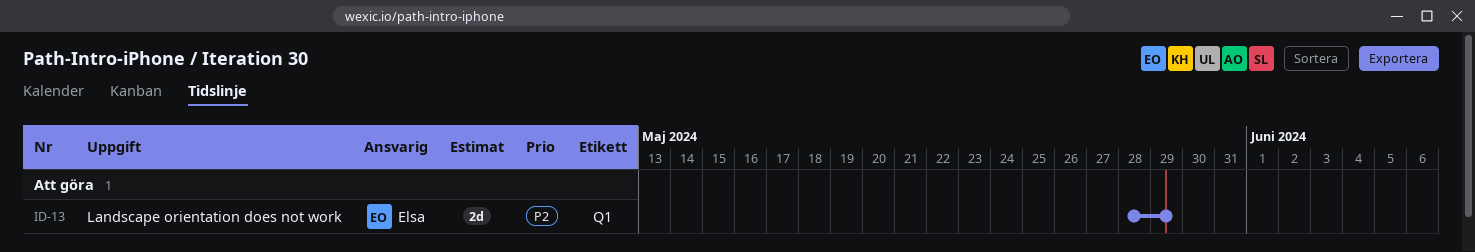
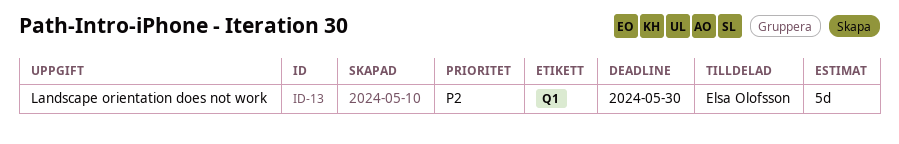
ID-13, estimate: 2d -> 5d
ID-13, due: May 29 -> May 30

